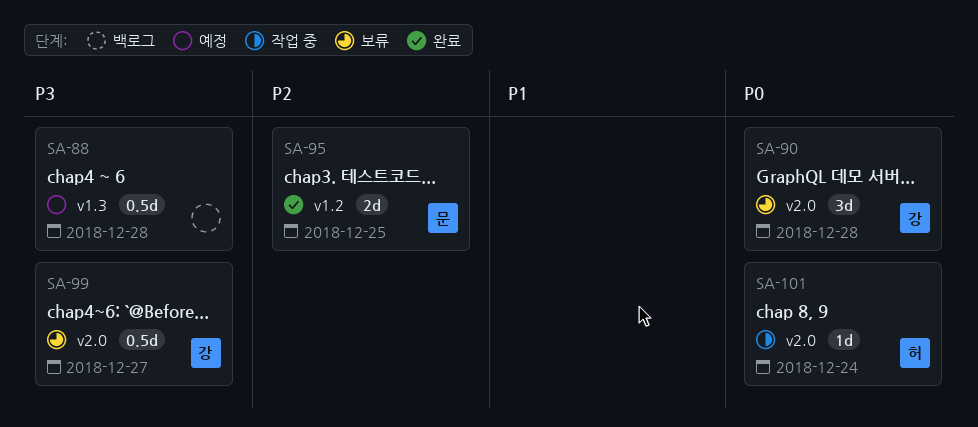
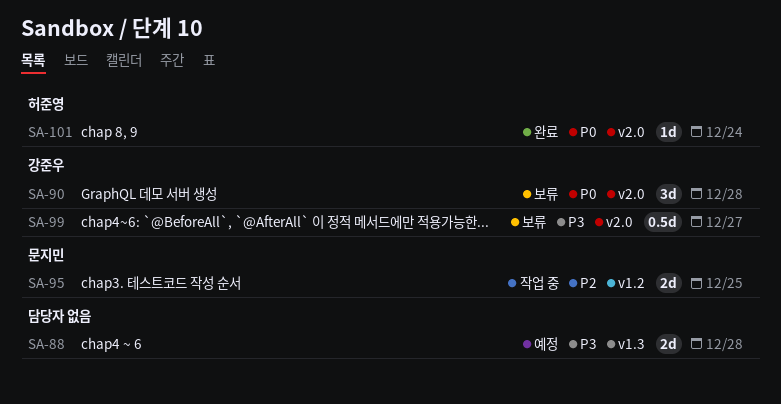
SA-88, estimate: 0.5d -> 2d
SA-95, status: 완료 -> 작업 중
SA-101, status: 작업 중 -> 완료

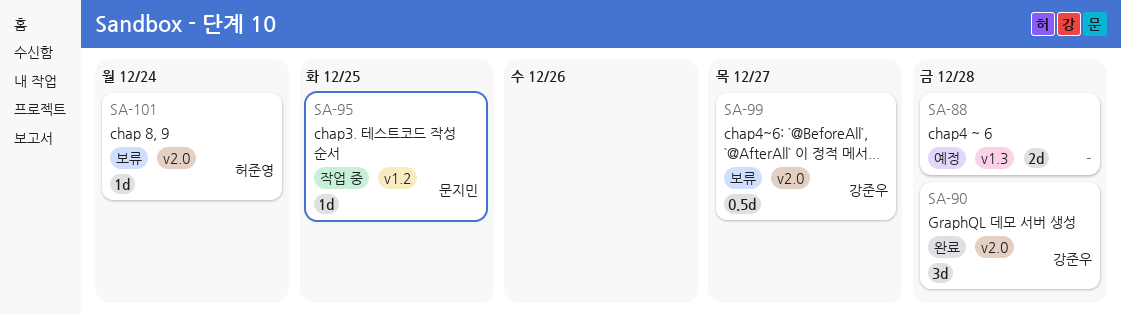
SA-90, status: 보류 -> 완료
SA-95, estimate: 2d -> 1d
SA-101, status: 완료 -> 보류

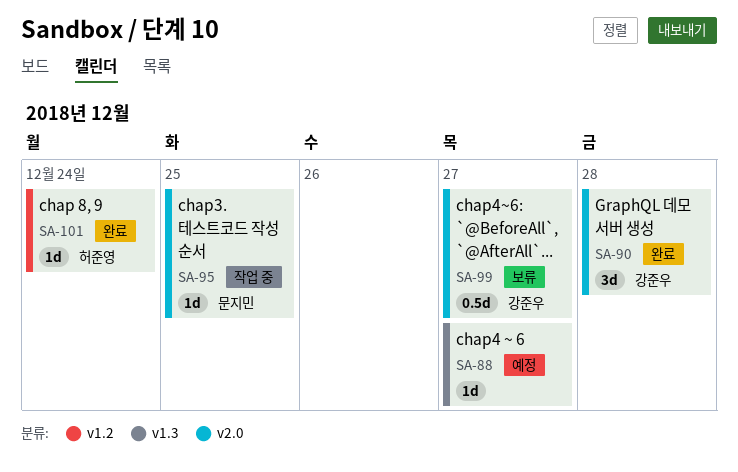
SA-88, estimate: 2d -> 1d
SA-88, due: Dec 28 -> Dec 27
SA-95, label: v1.2 -> v2.0
SA-101, status: 보류 -> 완료
SA-101, label: v2.0 -> v1.2

